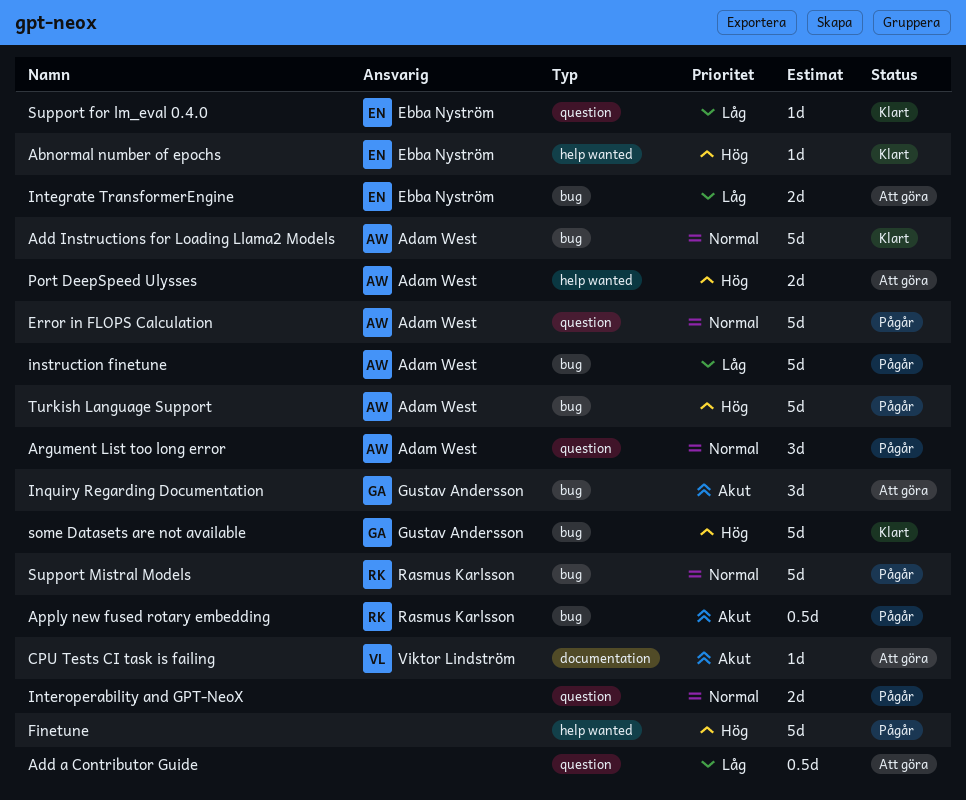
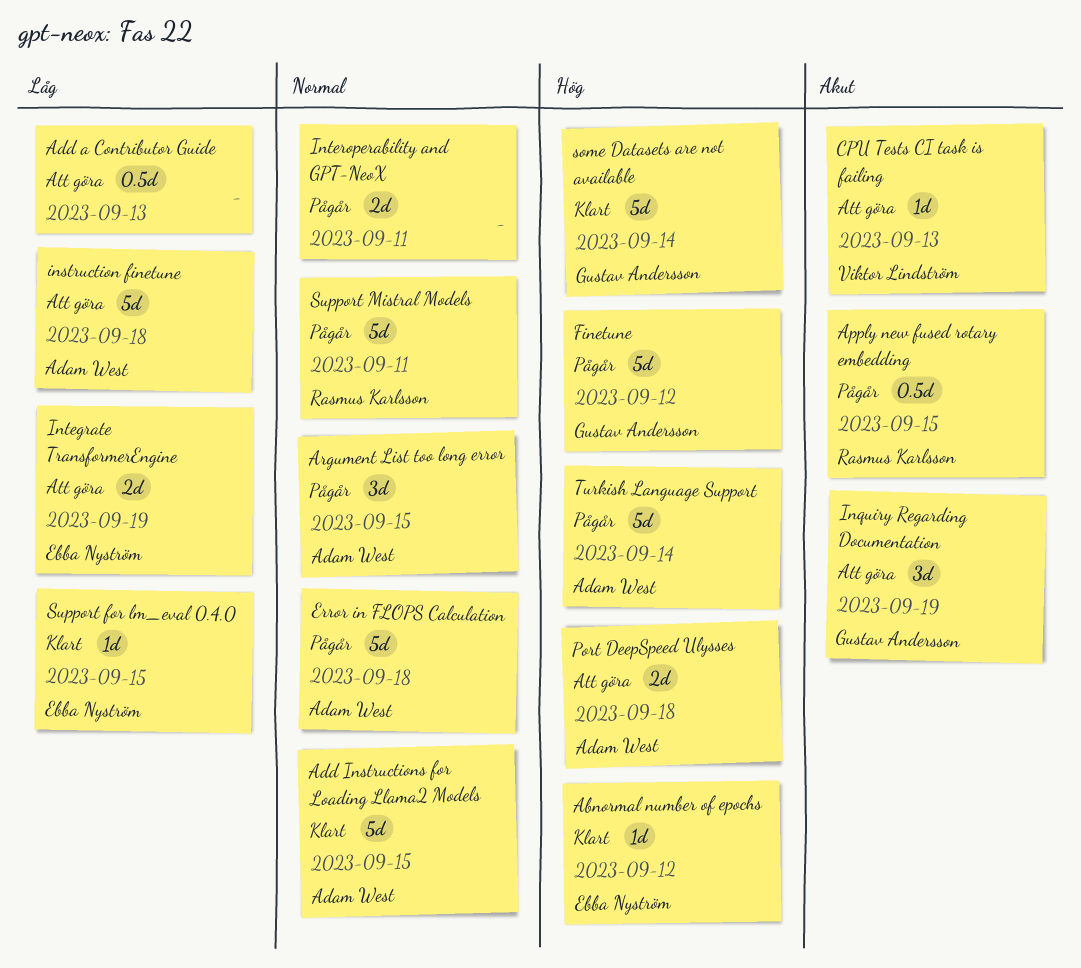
Finetune, owner: none -> Gustav Andersson
instruction finetune, status: Pågår -> Att göra

